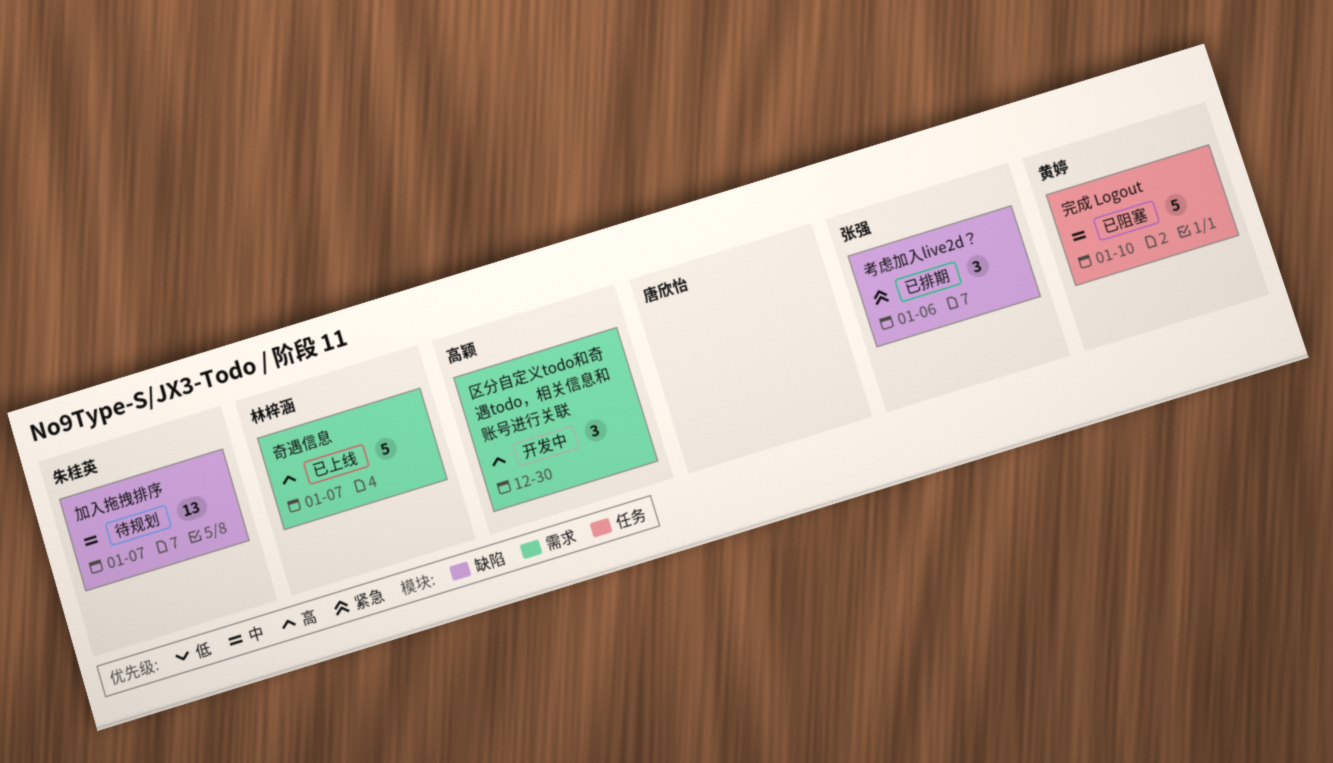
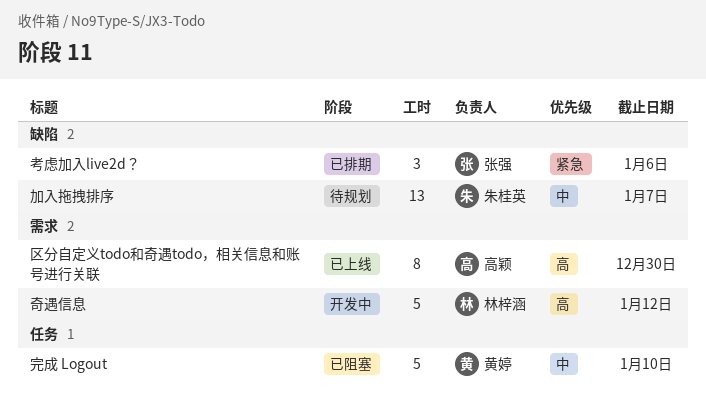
区分自定义todo和奇遇todo，相关信息和账号进行关联, status: 开发中 -> 已上线
区分自定义todo和奇遇todo，相关信息和账号进行关联, estimate: 3 -> 8
奇遇信息, status: 已上线 -> 开发中
奇遇信息, due: Jan 7 -> Jan 12

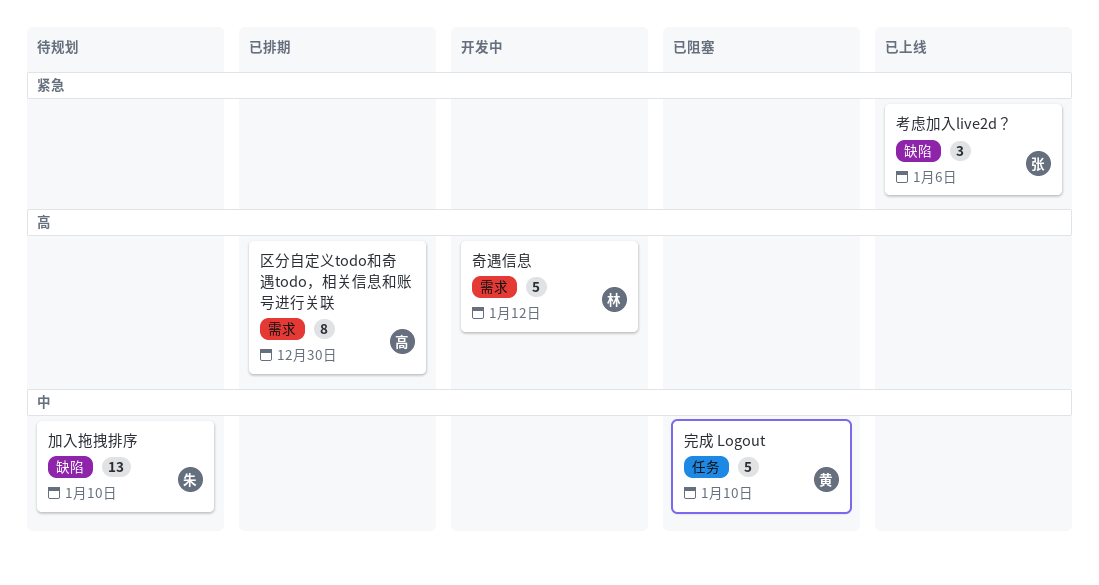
加入拖拽排序, due: Jan 7 -> Jan 10
区分自定义todo和奇遇todo，相关信息和账号进行关联, status: 已上线 -> 已排期
考虑加入live2d？, status: 已排期 -> 已上线

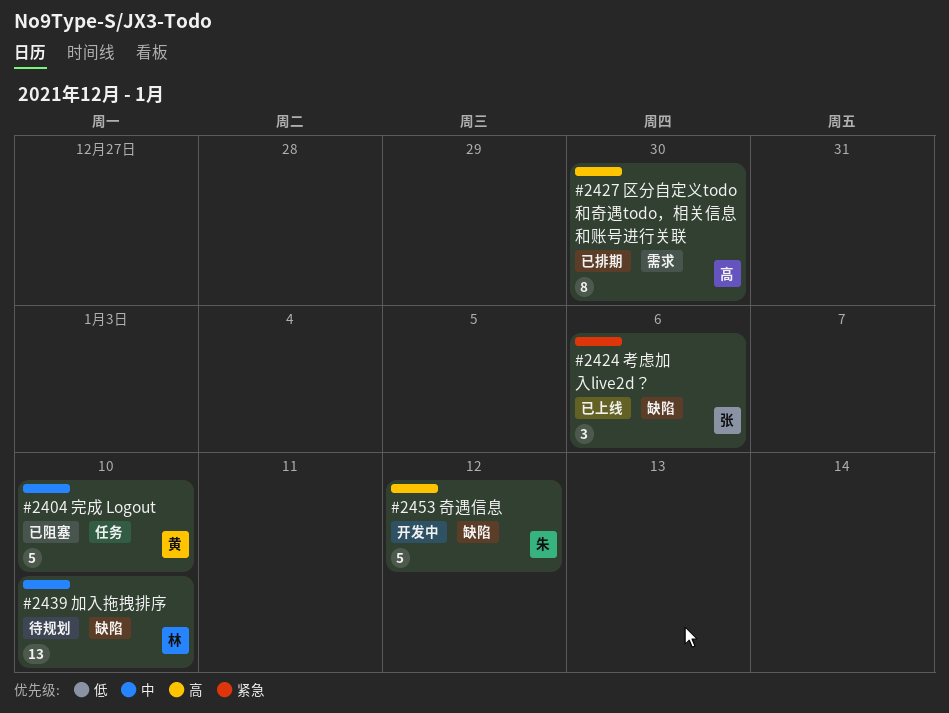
加入拖拽排序, owner: 朱 -> 林
奇遇信息, owner: 林 -> 朱
奇遇信息, label: 需求 -> 缺陷

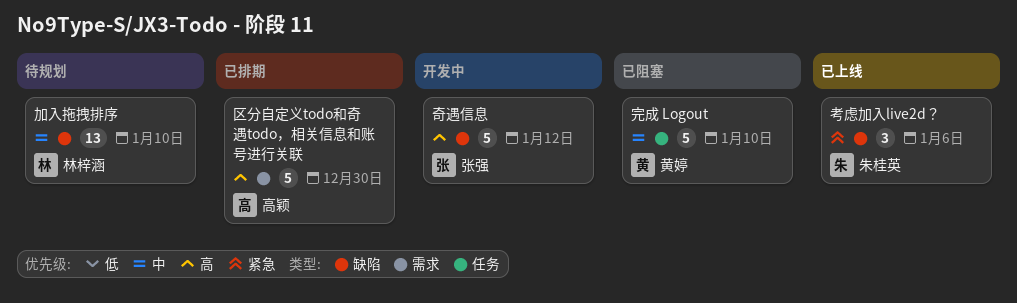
区分自定义todo和奇遇todo，相关信息和账号进行关联, estimate: 8 -> 5
奇遇信息, owner: 朱桂英 -> 张强
考虑加入live2d？, owner: 张强 -> 朱桂英

